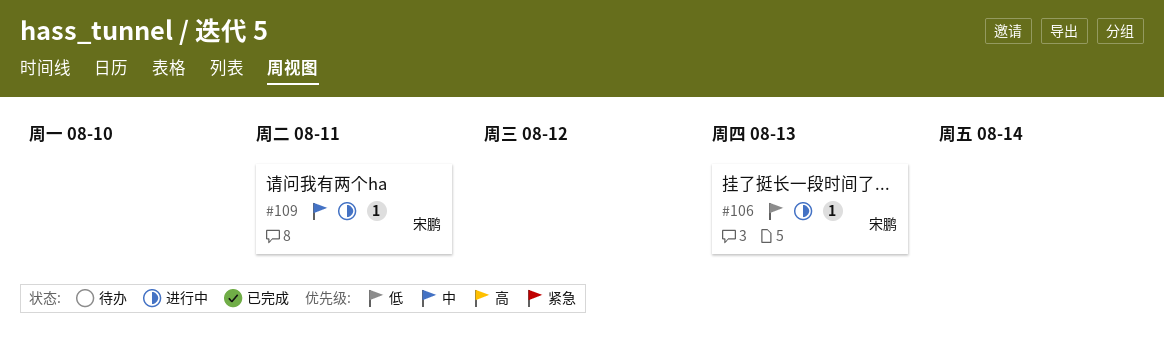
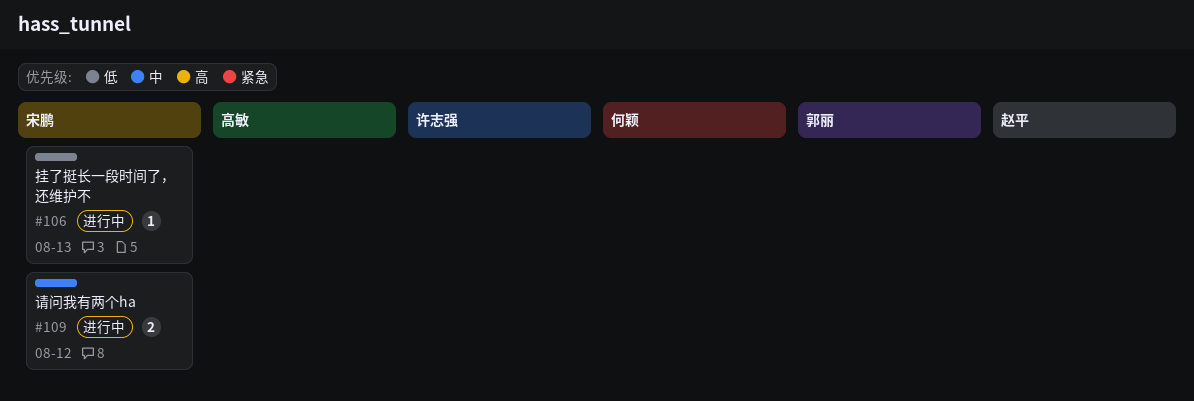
#109, estimate: 1 -> 2
#109, due: Aug 11 -> Aug 12

